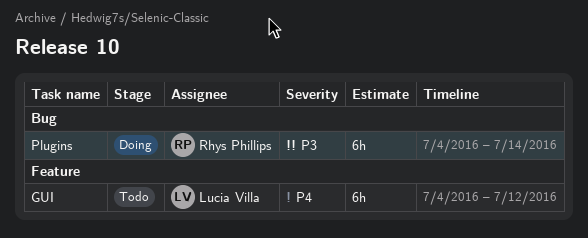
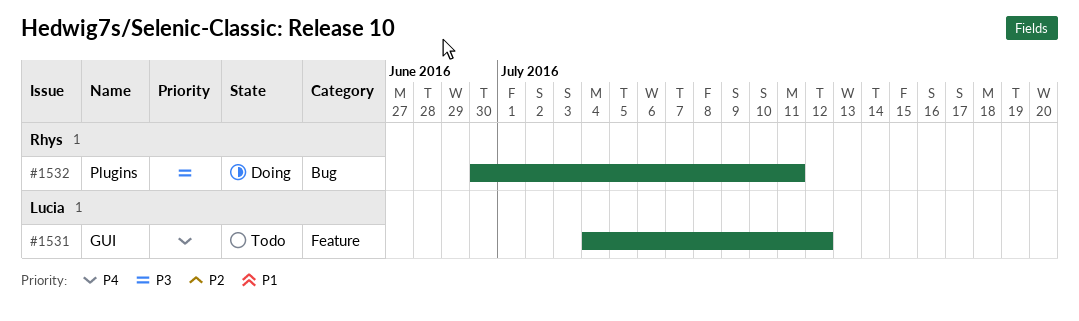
Plugins, start: Jul 4 -> Jun 30
Plugins, due: Jul 14 -> Jul 11

